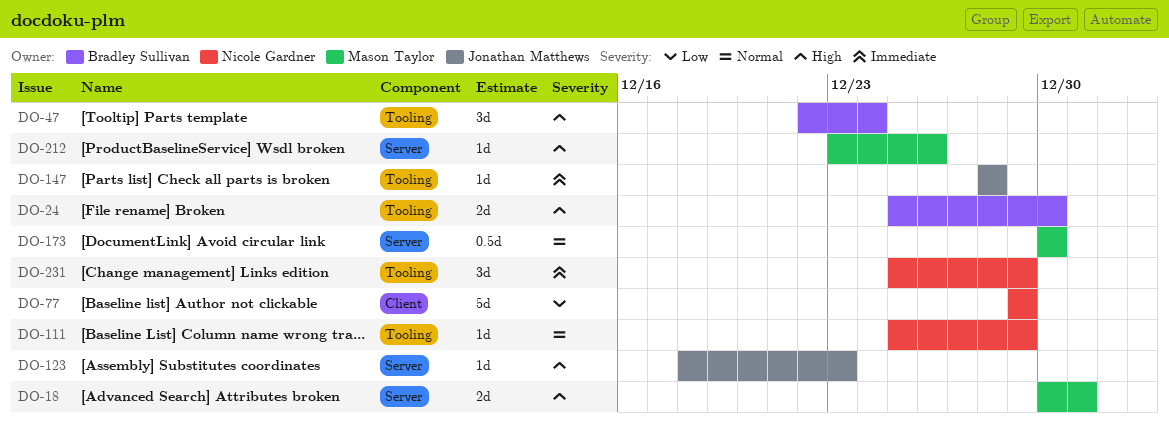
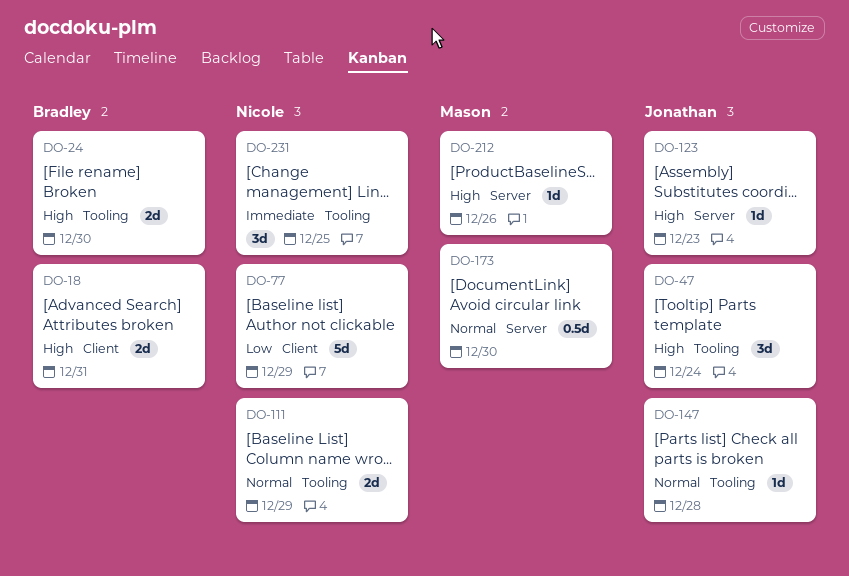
DO-18, owner: Mason Taylor -> Bradley Sullivan
DO-18, label: Server -> Client
DO-47, owner: Bradley Sullivan -> Jonathan Matthews
DO-111, estimate: 1d -> 2d
DO-147, priority: Immediate -> Normal
DO-231, due: Dec 29 -> Dec 25

